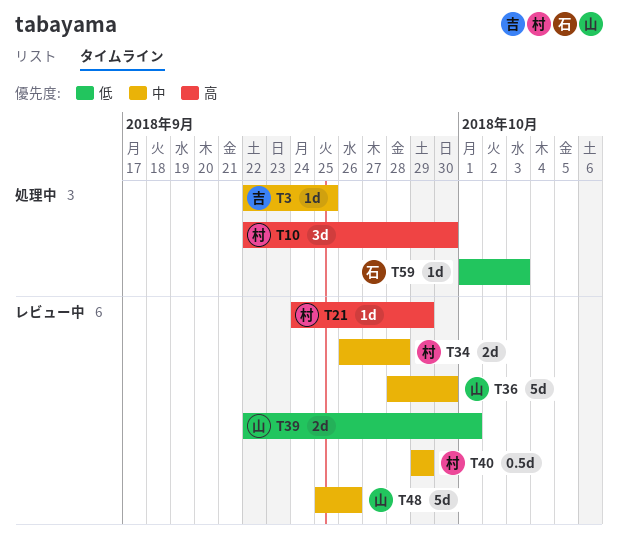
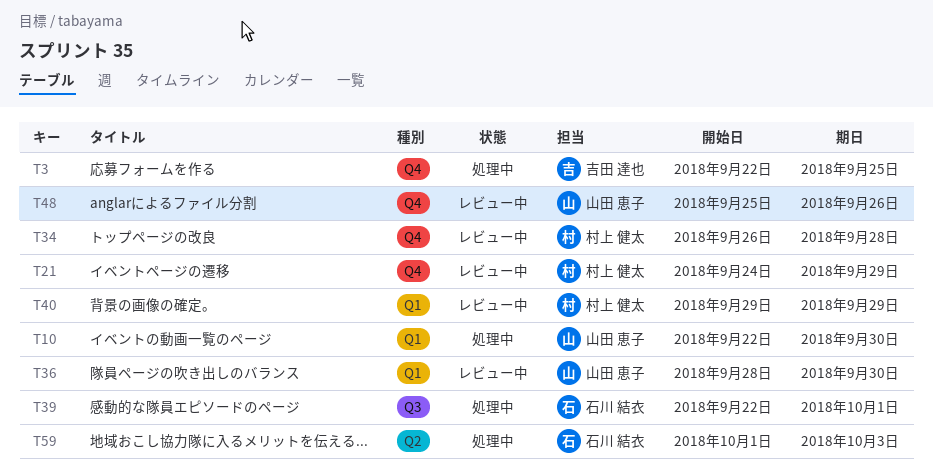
T10, owner: 村上 健太 -> 山田 恵子
T39, status: レビュー中 -> 処理中
T39, owner: 山田 恵子 -> 石川 結衣

